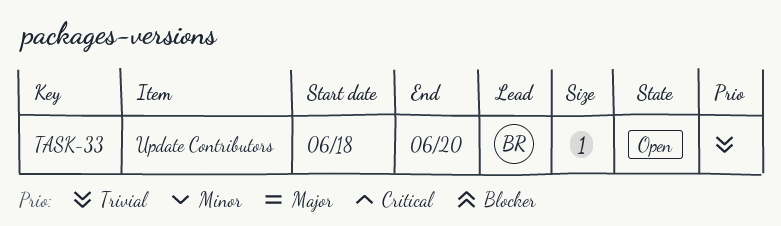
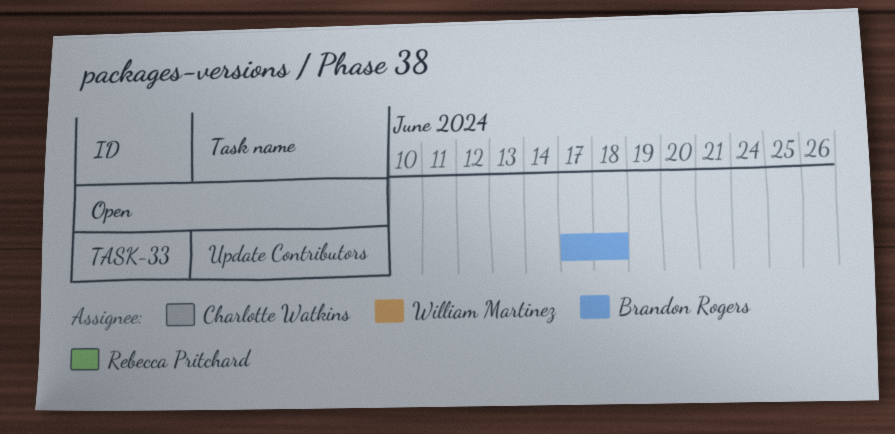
TASK-33, start: Jun 18 -> Jun 17
TASK-33, due: Jun 20 -> Jun 18

